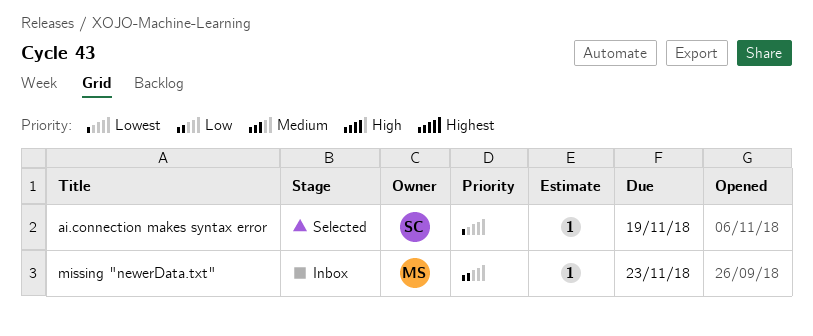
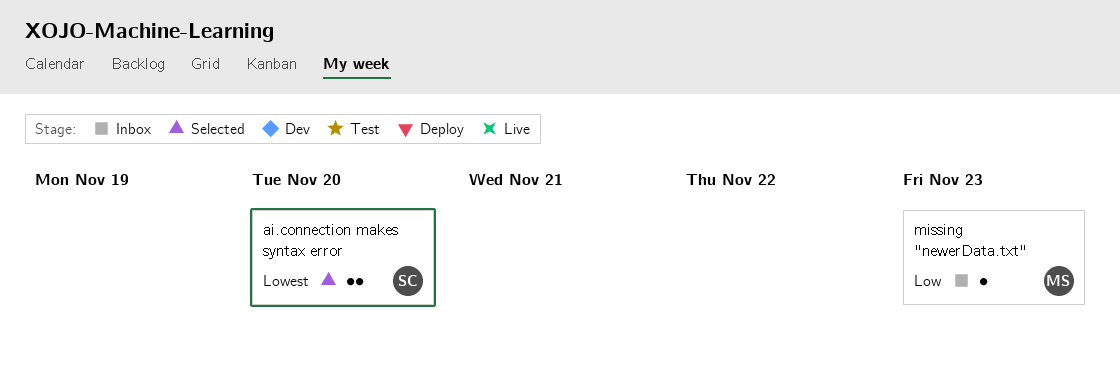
ai.connection makes syntax error, estimate: 1 -> 2
ai.connection makes syntax error, due: Nov 19 -> Nov 20

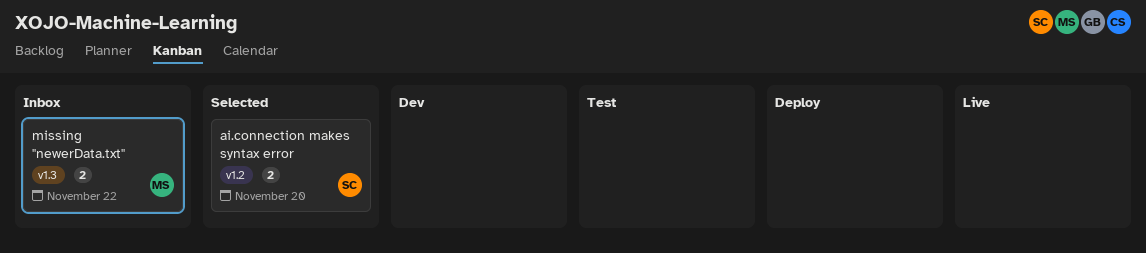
missing "newerData.txt", estimate: 1 -> 2
missing "newerData.txt", due: Nov 23 -> Nov 22

